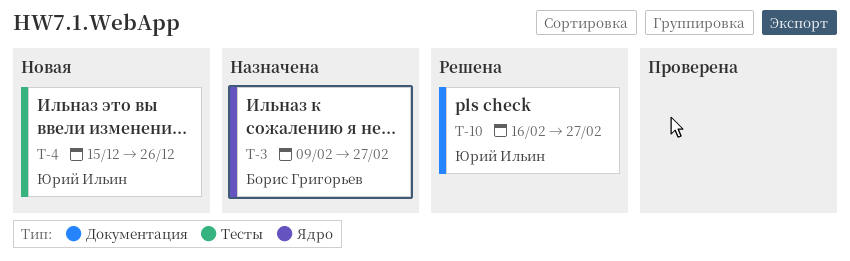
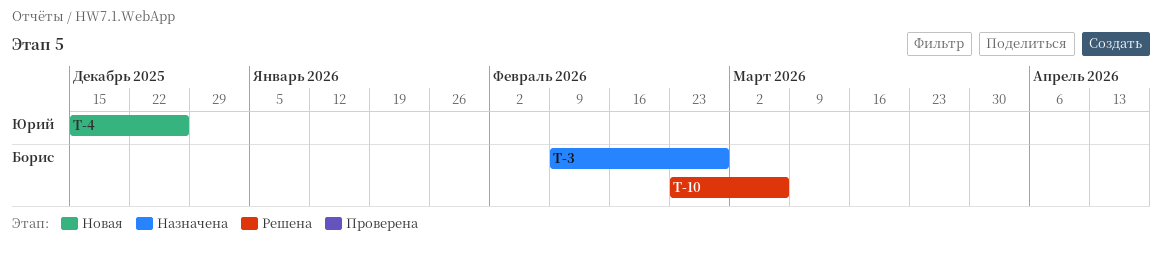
T-10, owner: Юрий Ильин -> Борис Григорьев
T-10, start: Feb 16 -> Feb 23
T-10, due: Feb 27 -> Mar 6

